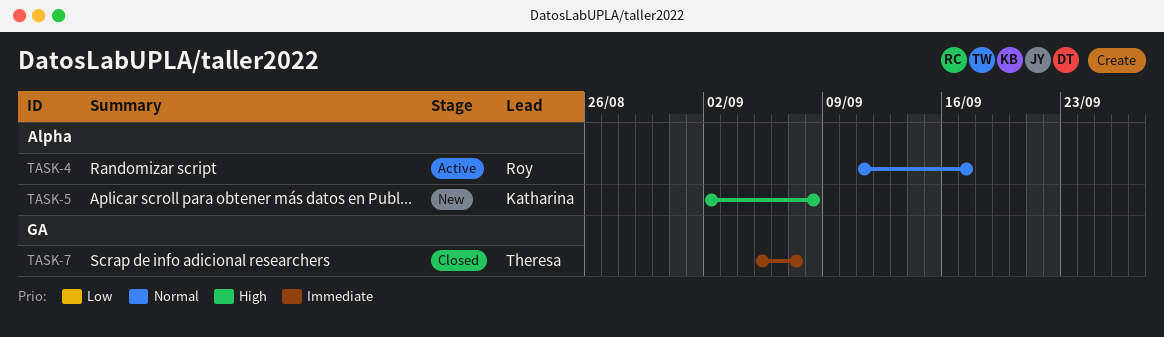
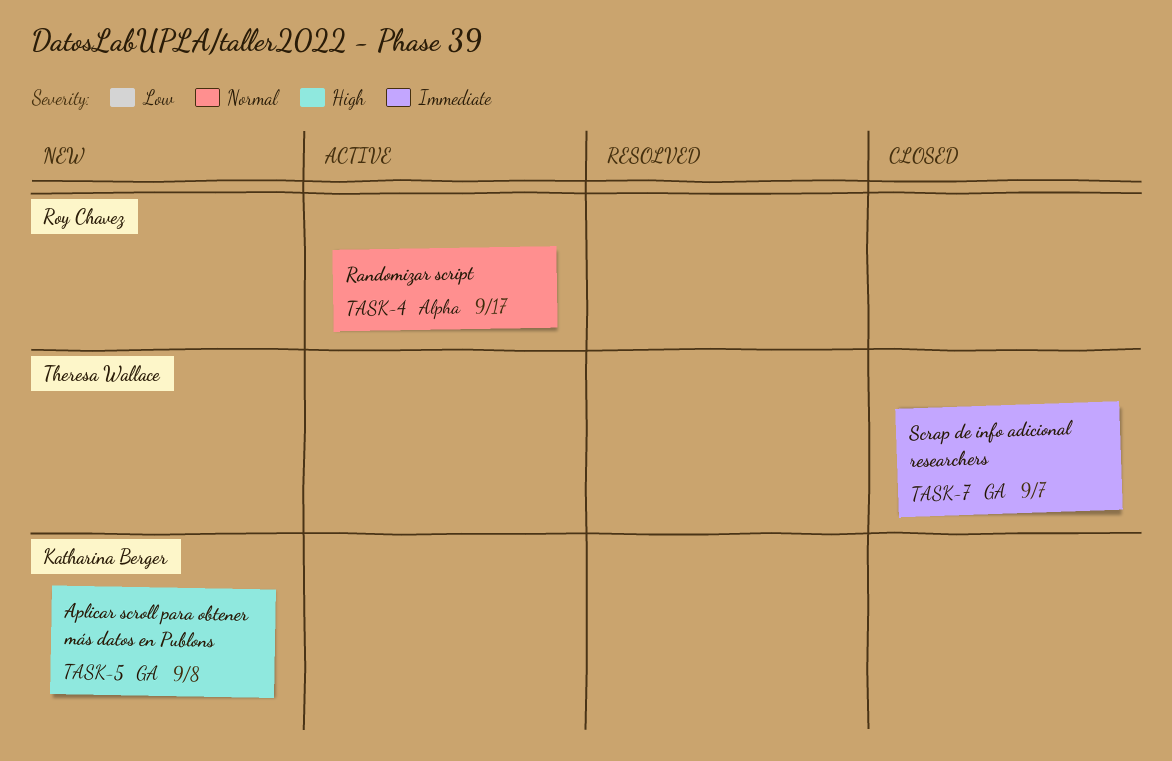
TASK-5, label: Alpha -> GA

